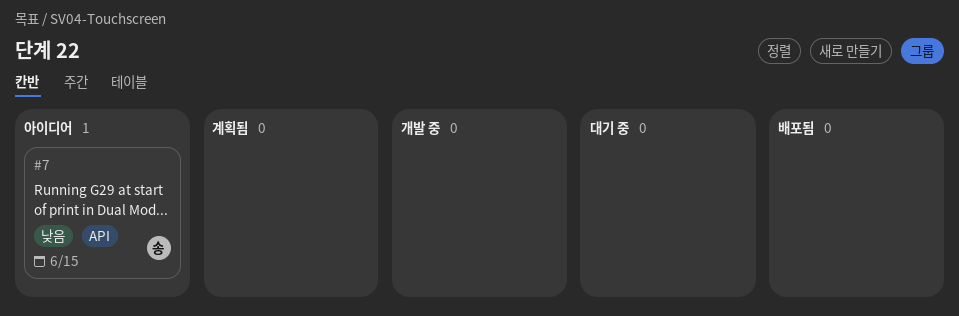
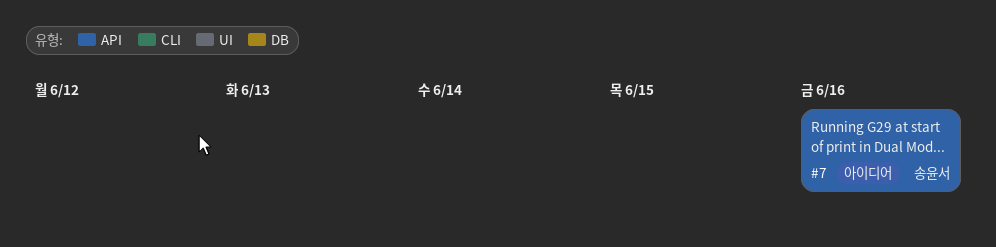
#7, due: Jun 15 -> Jun 16

